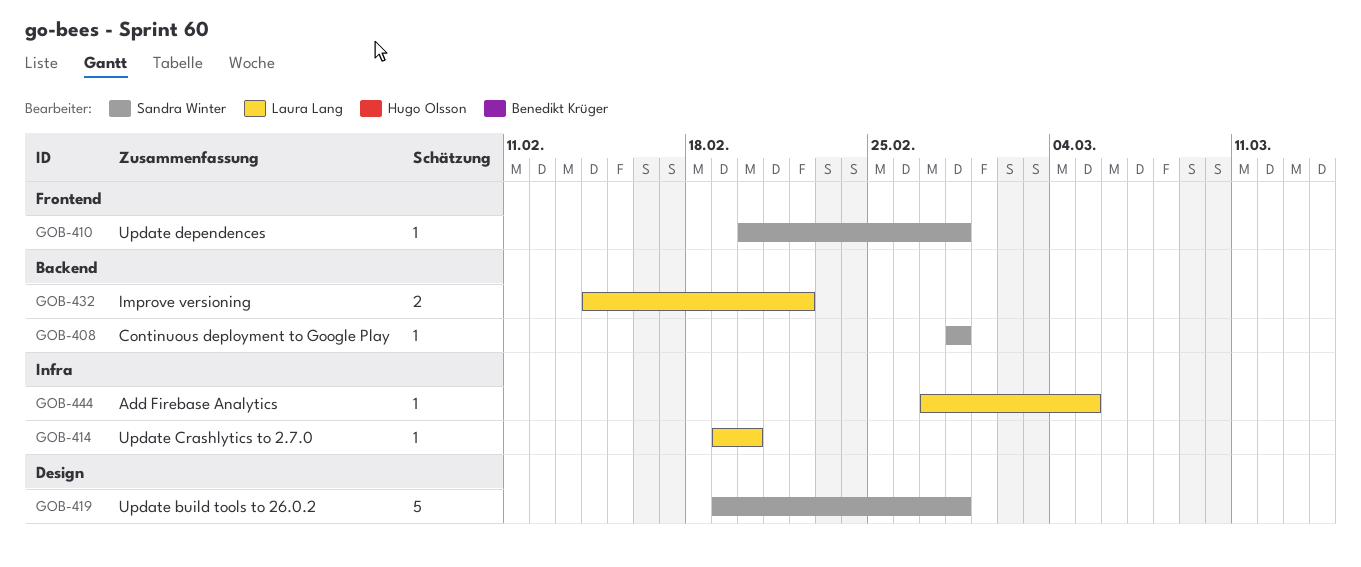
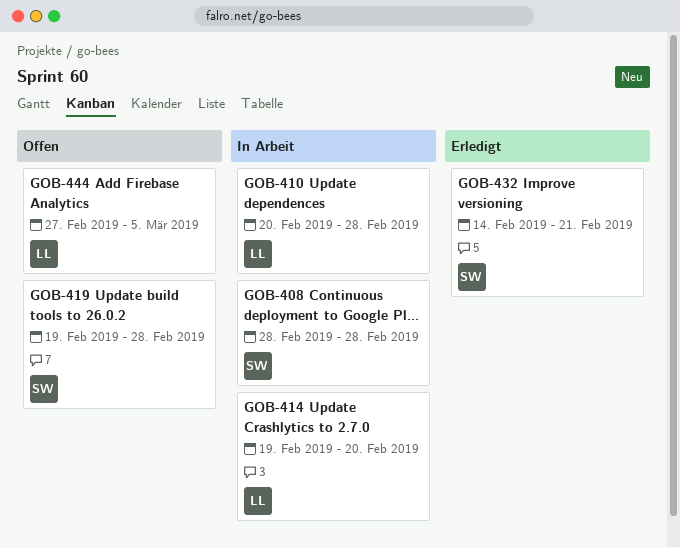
GOB-410, owner: Sandra Winter -> Laura Lang
GOB-432, owner: Laura Lang -> Sandra Winter
GOB-432, due: Feb 22 -> Feb 21

